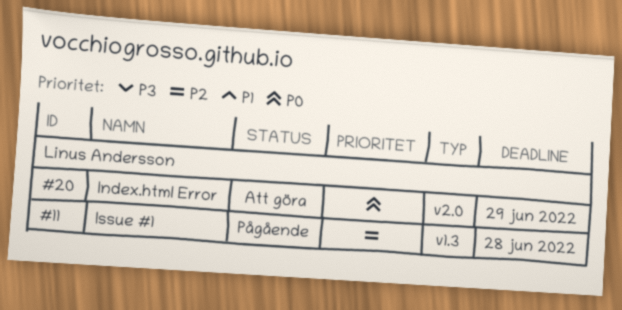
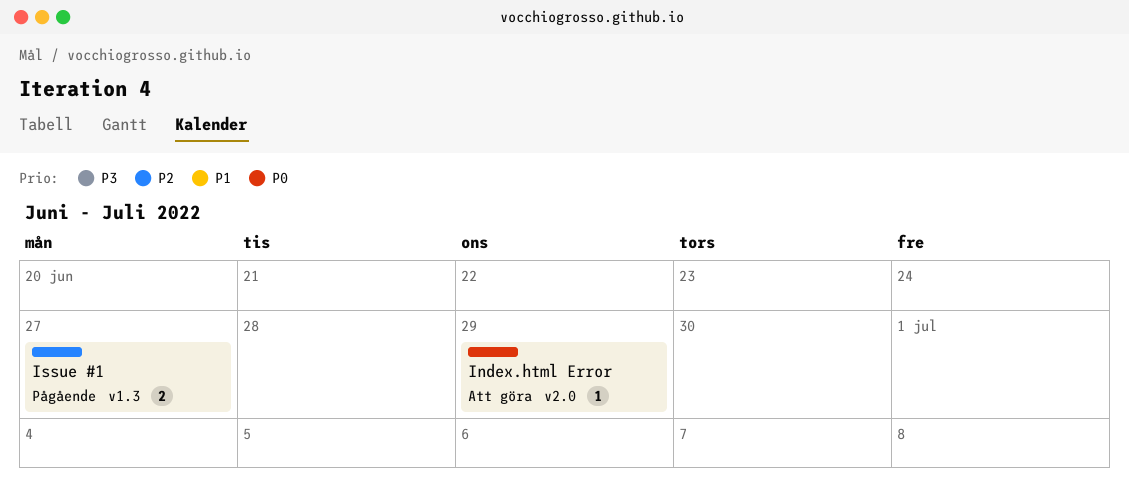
Issue #1, due: Jun 28 -> Jun 27

